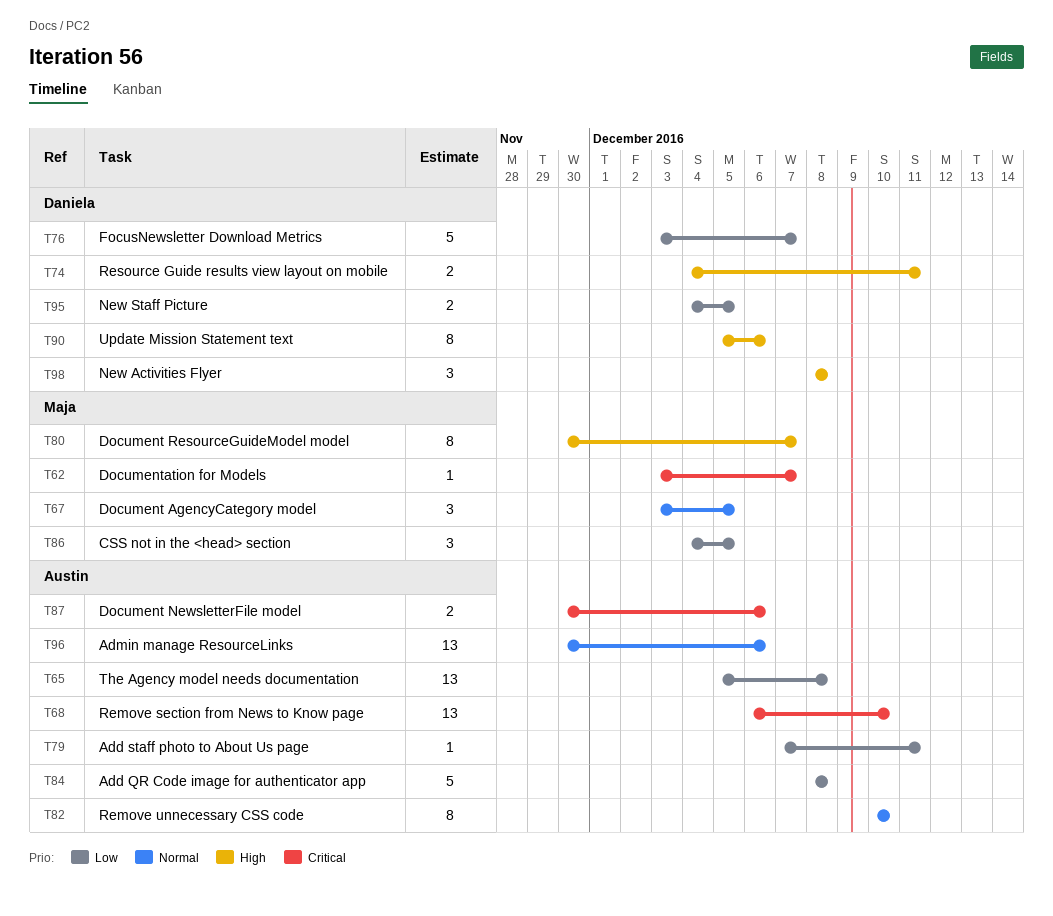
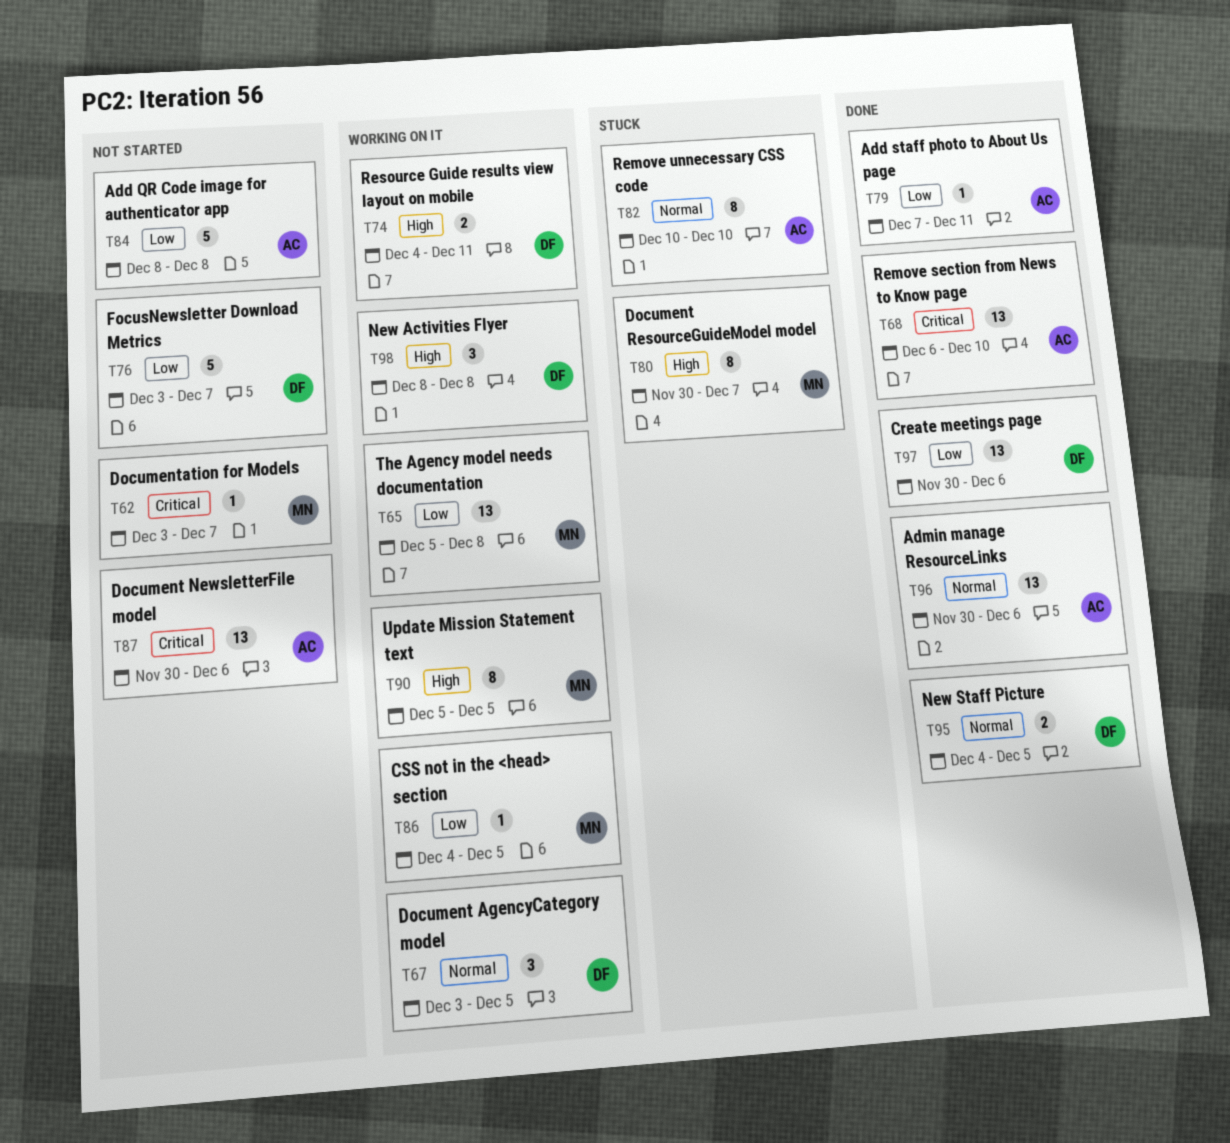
T65, owner: Austin -> Maja
T67, owner: Maja -> Daniela
T86, estimate: 3 -> 1
T87, estimate: 2 -> 13
T90, owner: Daniela -> Maja
T90, due: Dec 6 -> Dec 5
T95, priority: Low -> Normal
T97: none -> present

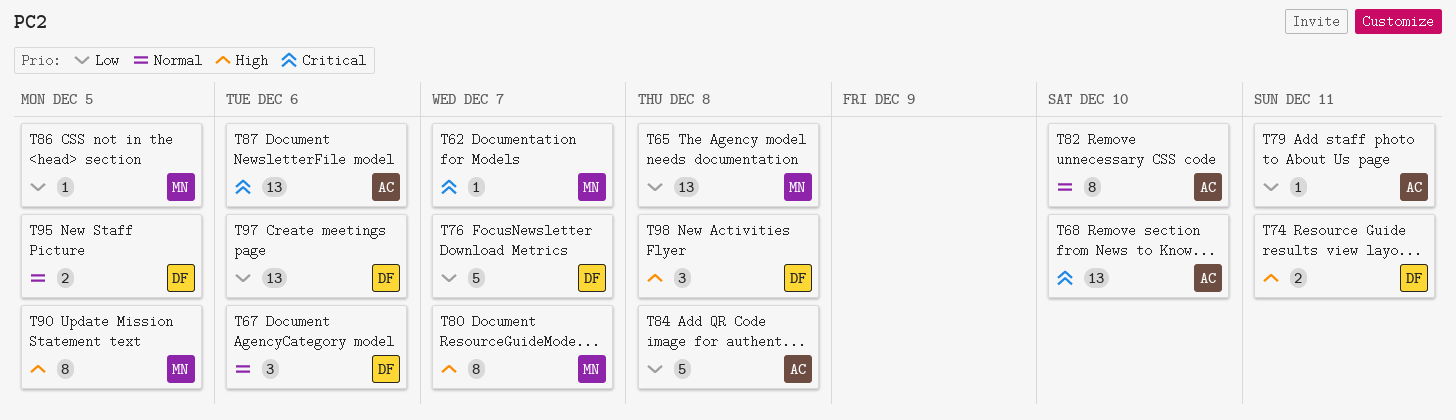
T67, due: Dec 5 -> Dec 6
T96: present -> none

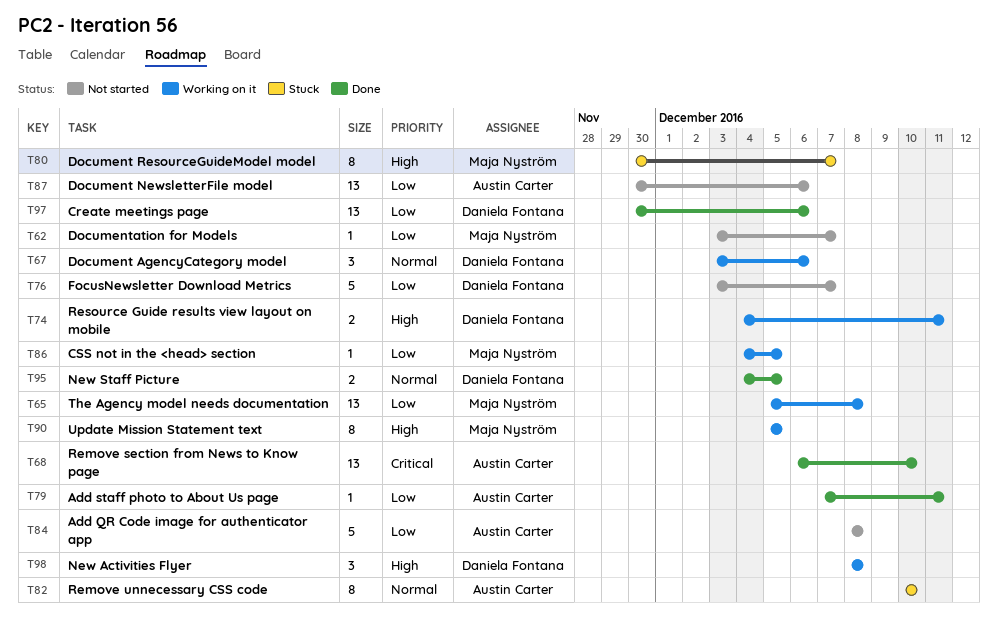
T62, priority: Critical -> Low
T87, priority: Critical -> Low

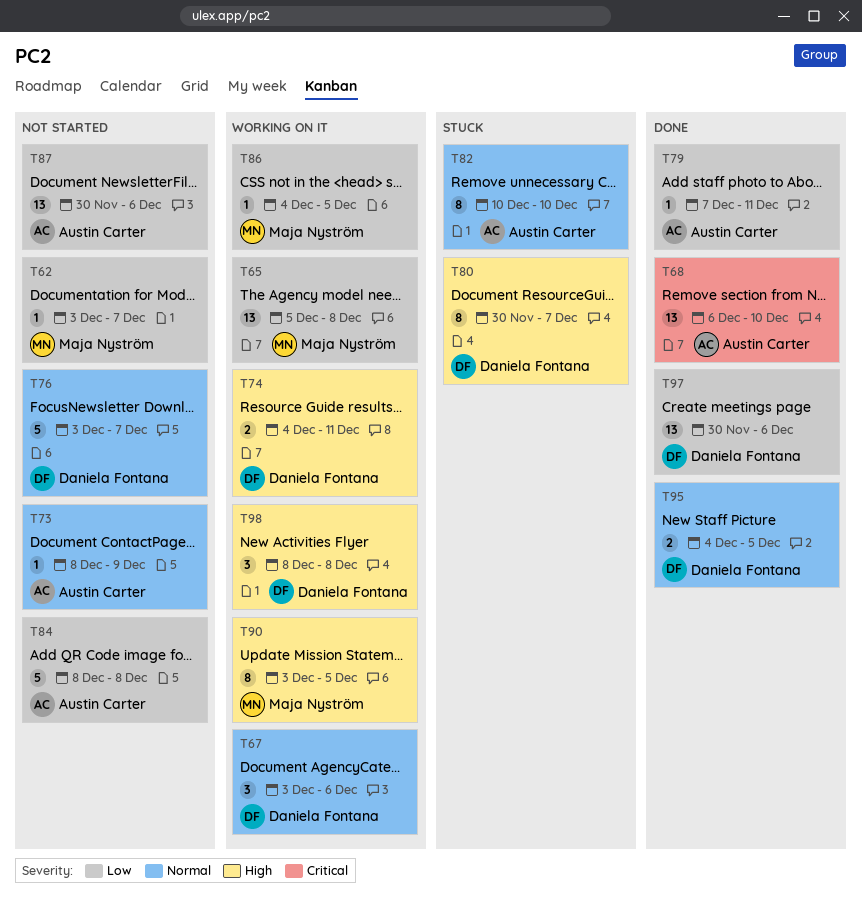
T73: none -> present
T76, priority: Low -> Normal
T80, owner: Maja Nyström -> Daniela Fontana
T90, start: Dec 5 -> Dec 3

